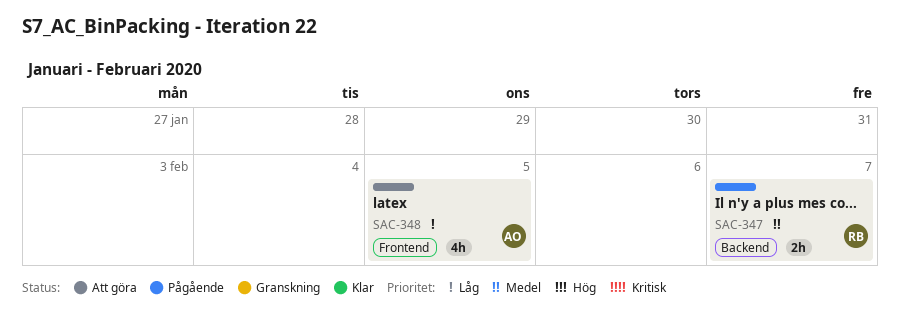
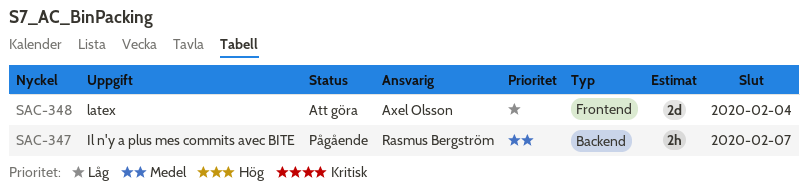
SAC-348, estimate: 4h -> 2d
SAC-348, due: Feb 5 -> Feb 4

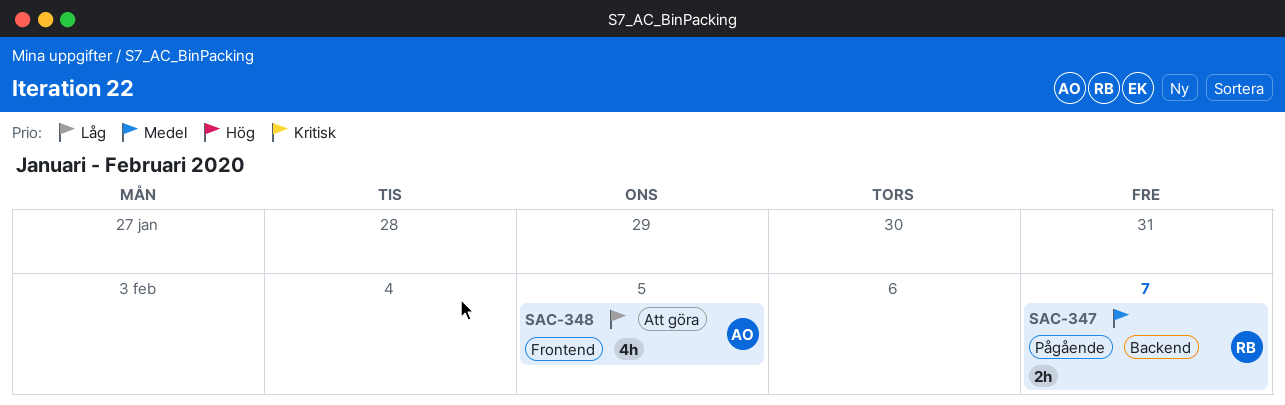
SAC-348, estimate: 2d -> 4h
SAC-348, due: Feb 4 -> Feb 5

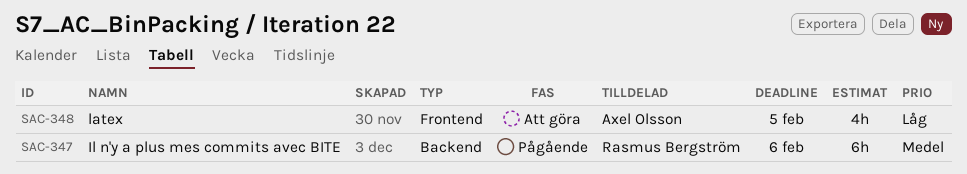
SAC-347, estimate: 2h -> 6h
SAC-347, due: Feb 7 -> Feb 6

